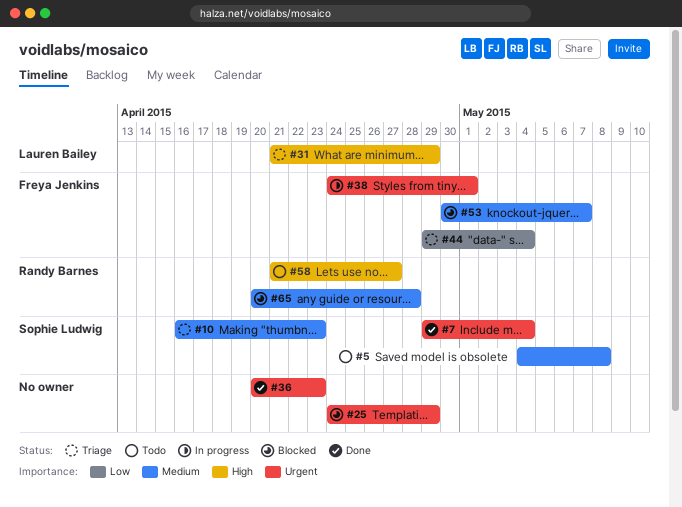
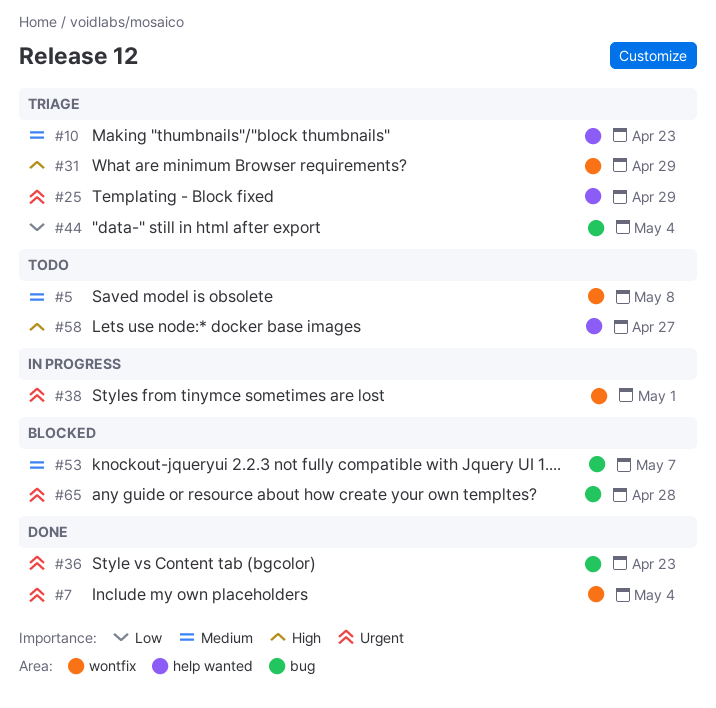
#25, status: Blocked -> Triage
#65, priority: Medium -> Urgent

